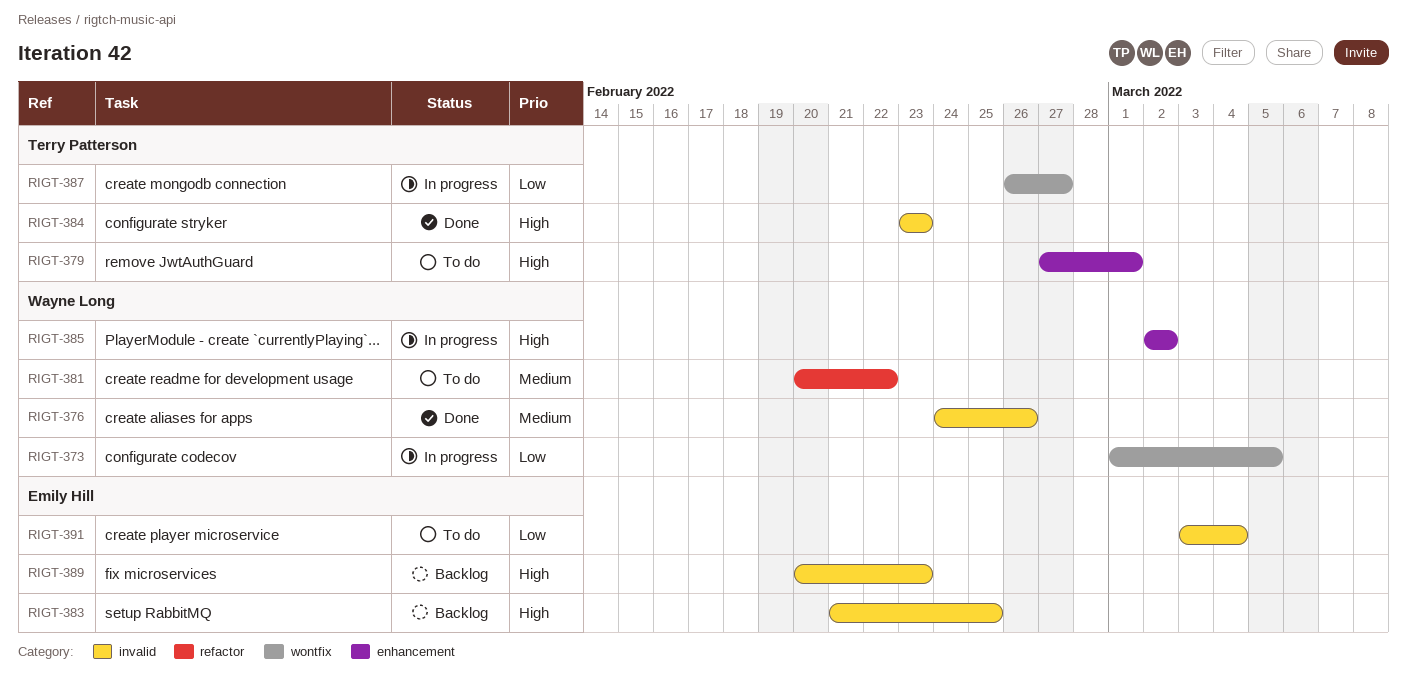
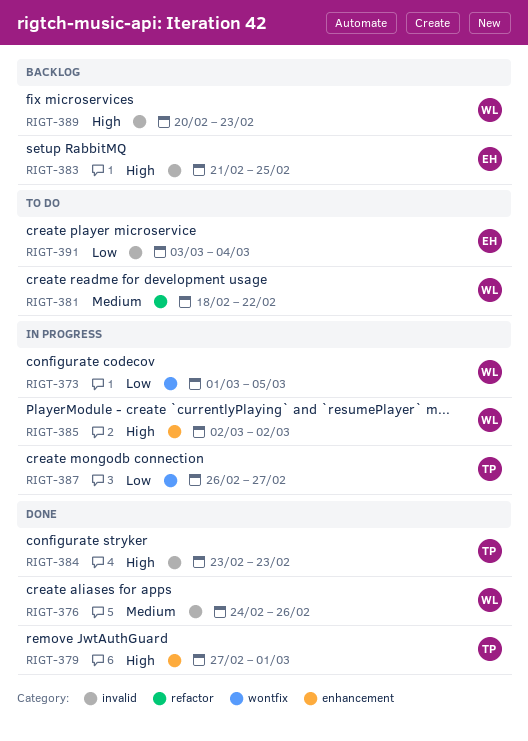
RIGT-379, status: To do -> Done
RIGT-381, start: Feb 20 -> Feb 18
RIGT-389, owner: Emily Hill -> Wayne Long

